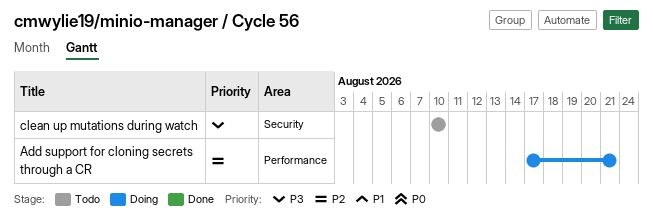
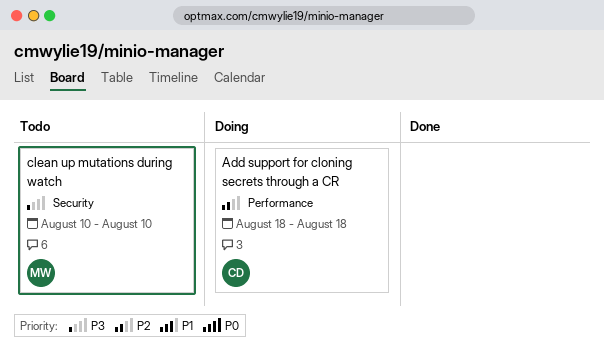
Add support for cloning secrets through a CR, start: Aug 17 -> Aug 18
Add support for cloning secrets through a CR, due: Aug 21 -> Aug 18

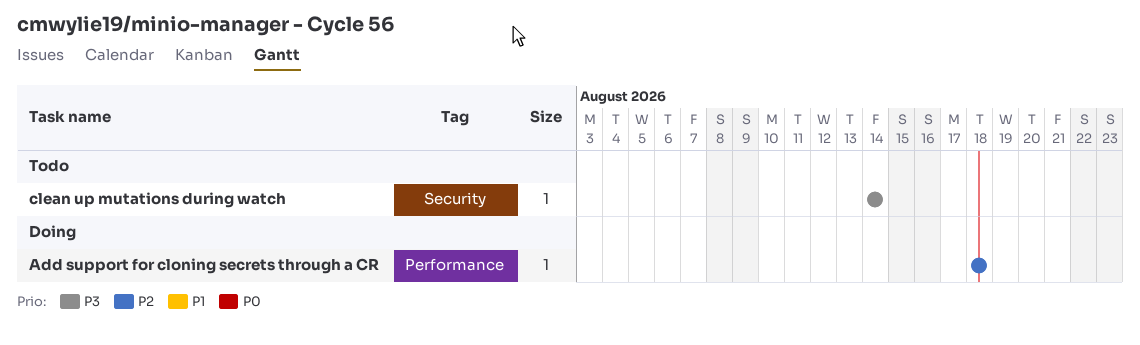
clean up mutations during watch, start: Aug 10 -> Aug 14
clean up mutations during watch, due: Aug 10 -> Aug 14

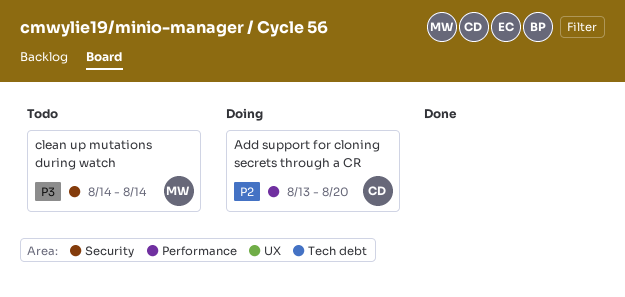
Add support for cloning secrets through a CR, start: Aug 18 -> Aug 13
Add support for cloning secrets through a CR, due: Aug 18 -> Aug 20

